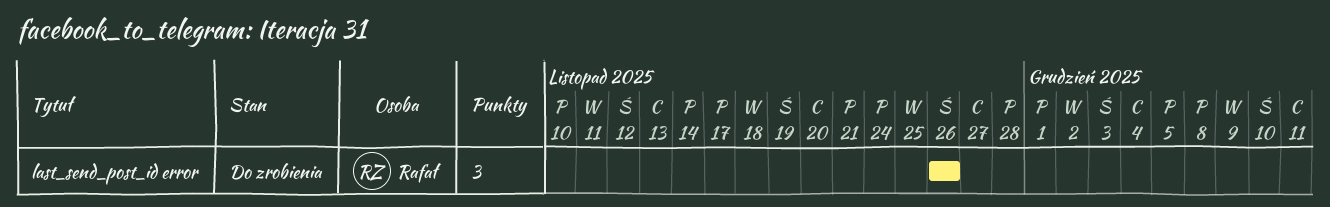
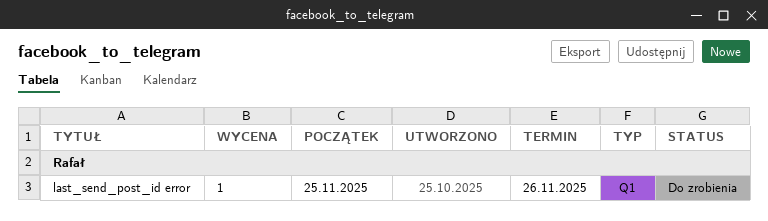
last_send_post_id error, estimate: 3 -> 1
last_send_post_id error, start: Nov 26 -> Nov 25

